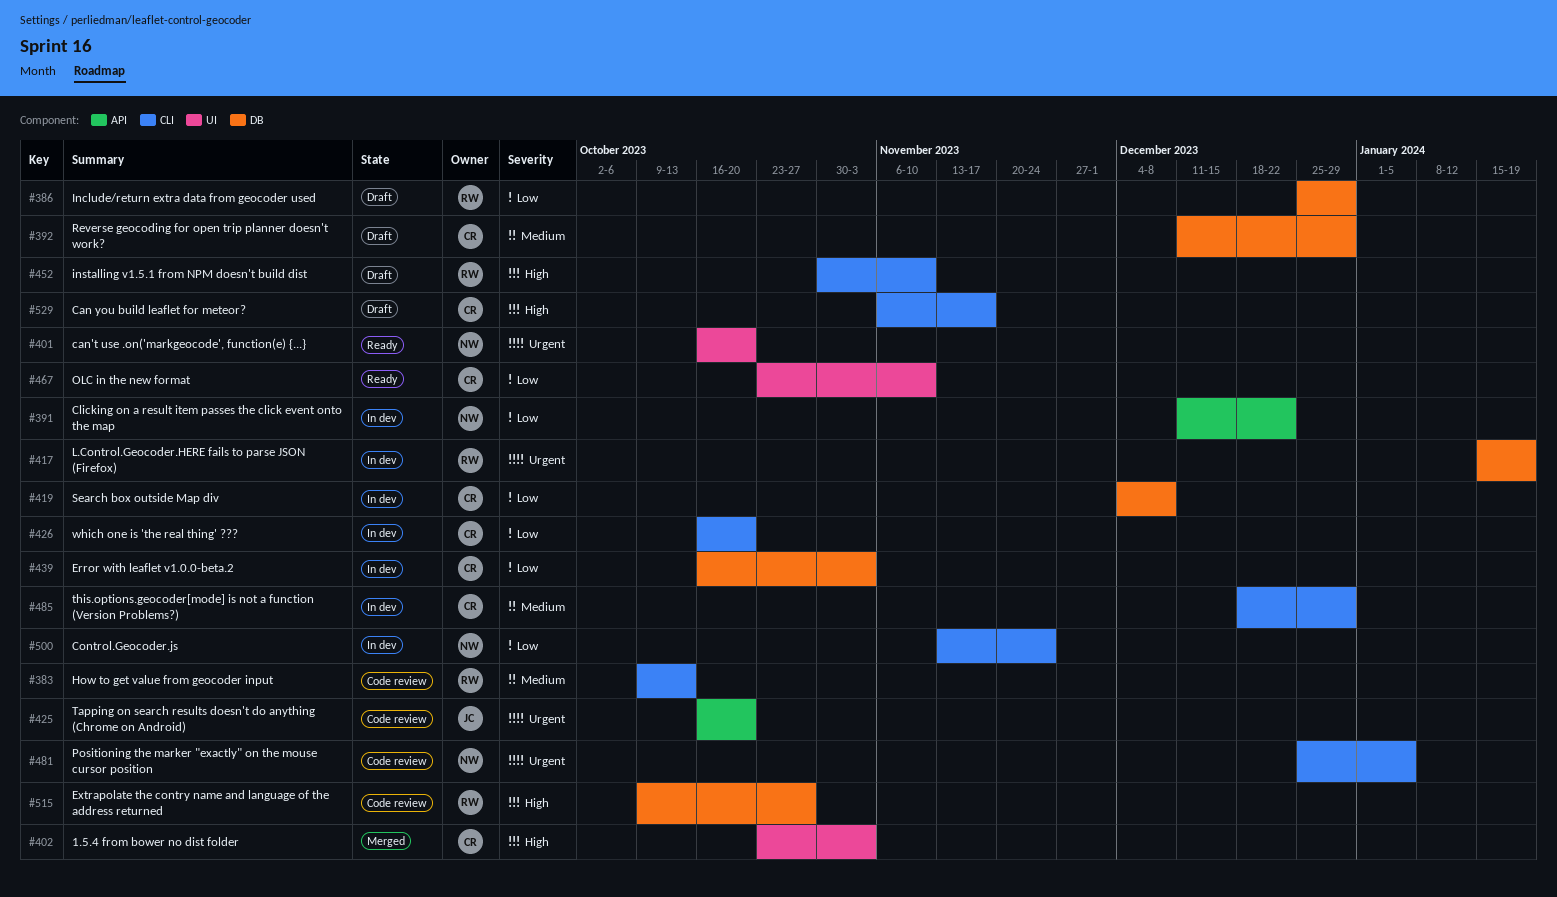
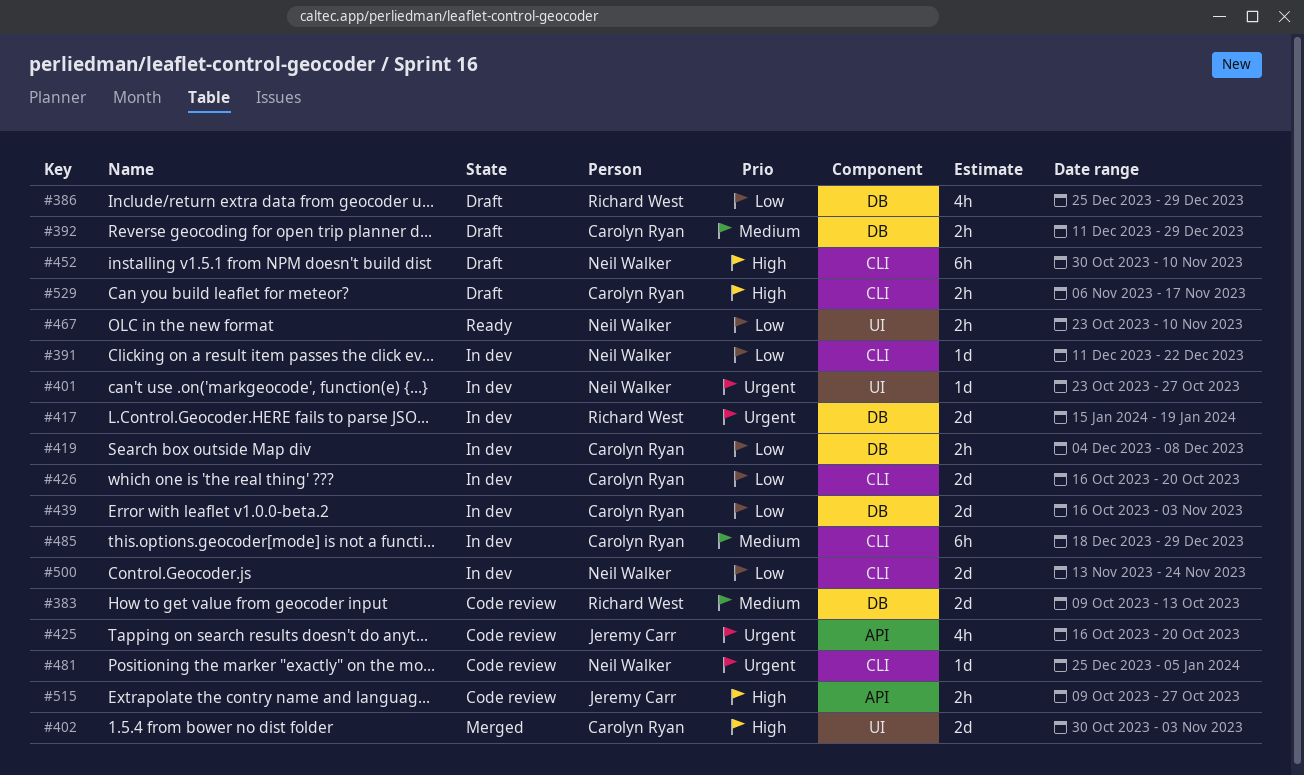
#383, label: CLI -> DB
#391, label: API -> CLI
#401, status: Ready -> In dev
#401, start: Oct 16 -> Oct 23
#401, due: Oct 20 -> Oct 27
#402, start: Oct 23 -> Oct 30
#452, owner: Richard West -> Neil Walker
#467, owner: Carolyn Ryan -> Neil Walker
#515, owner: Richard West -> Jeremy Carr
#515, label: DB -> API

